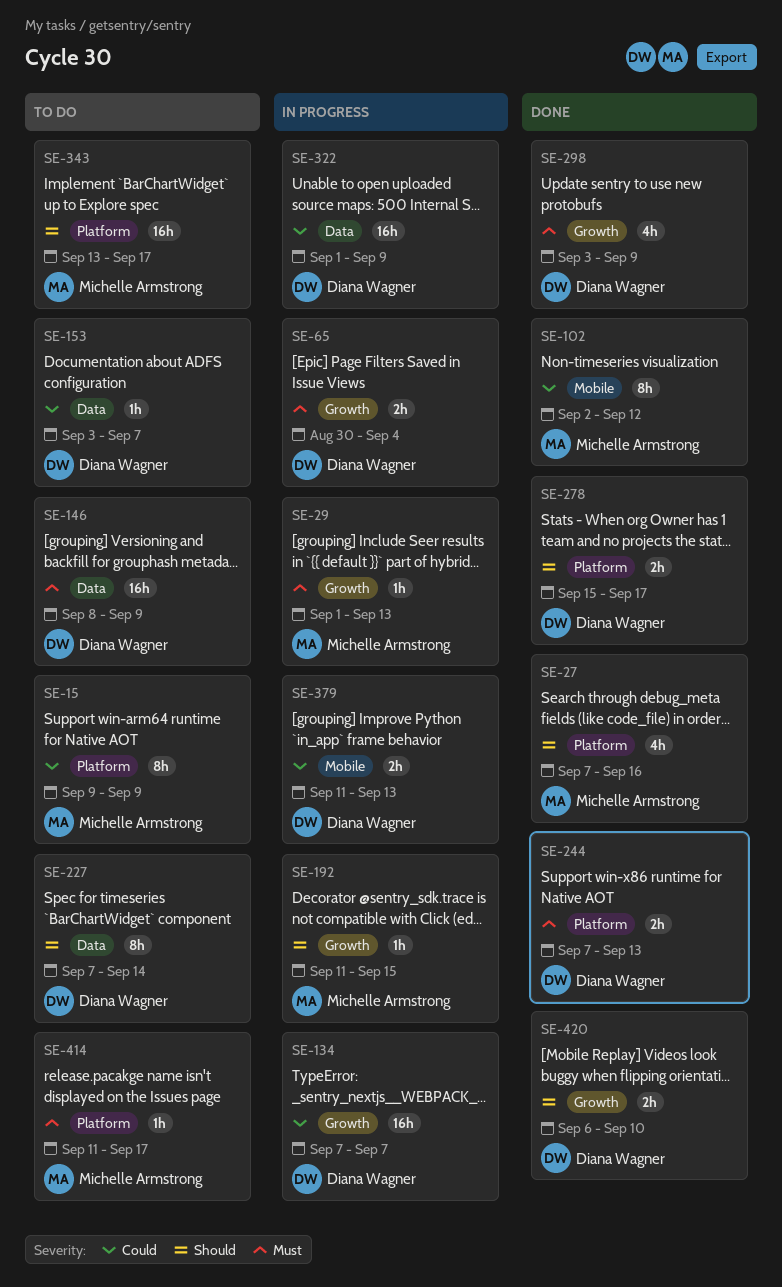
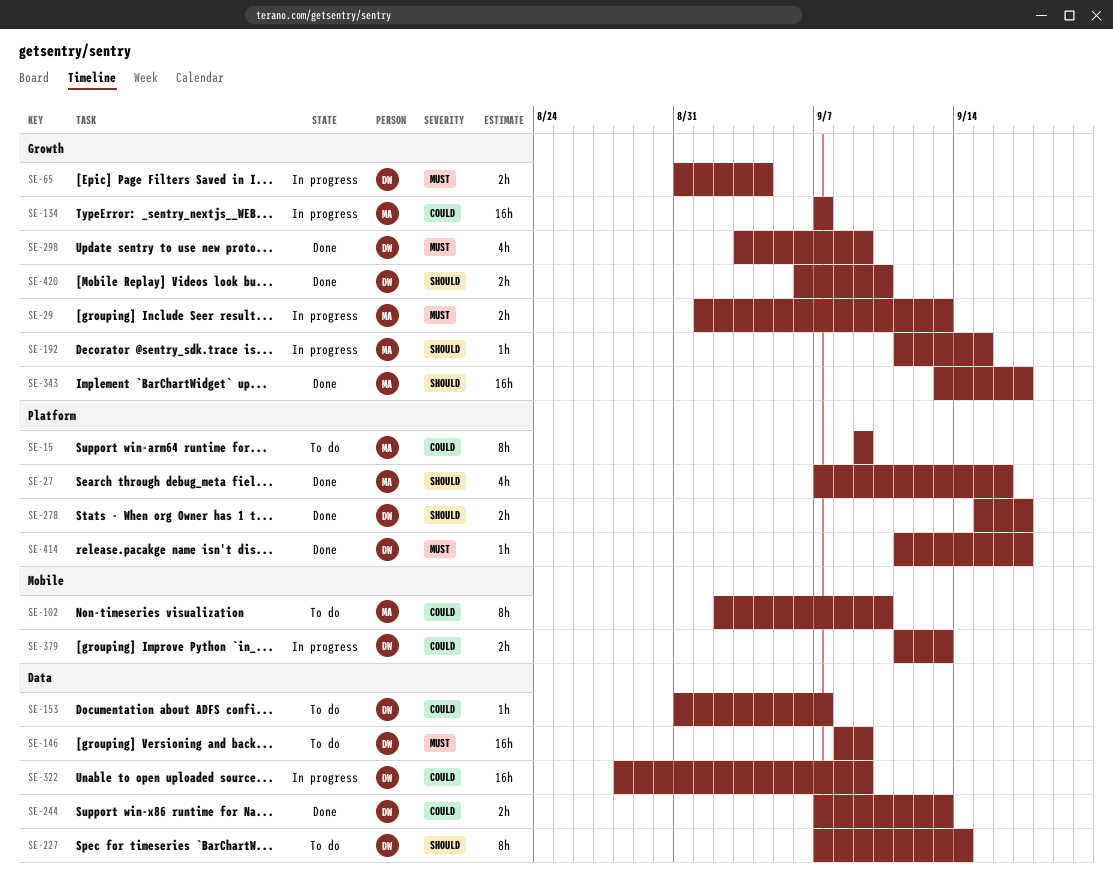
SE-29, estimate: 1h -> 2h
SE-65, start: Aug 30 -> Aug 31
SE-102, status: Done -> To do
SE-102, due: Sep 12 -> Sep 10
SE-134, owner: Diana Wagner -> Michelle Armstrong
SE-153, start: Sep 3 -> Aug 31
SE-244, priority: Must -> Could
SE-244, label: Platform -> Data
SE-322, start: Sep 1 -> Aug 28
SE-343, status: To do -> Done
SE-343, label: Platform -> Growth
SE-414, status: To do -> Done
SE-414, owner: Michelle Armstrong -> Diana Wagner

